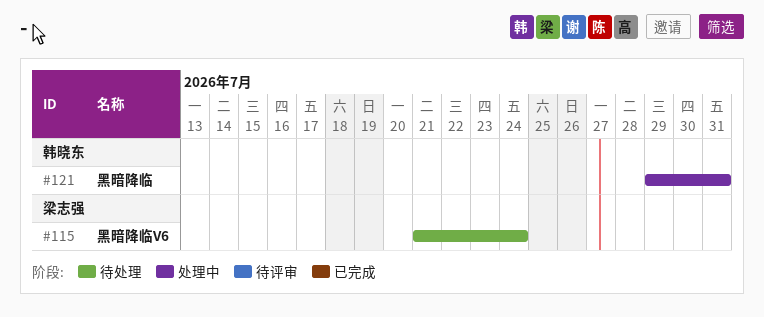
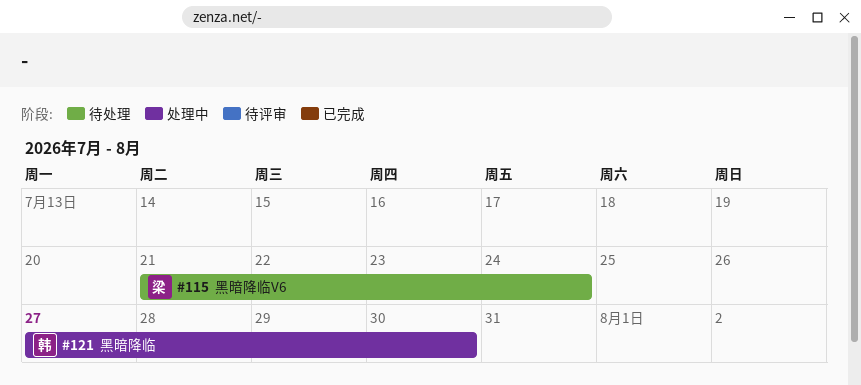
#121, start: Jul 29 -> Jul 27
#121, due: Jul 31 -> Jul 30

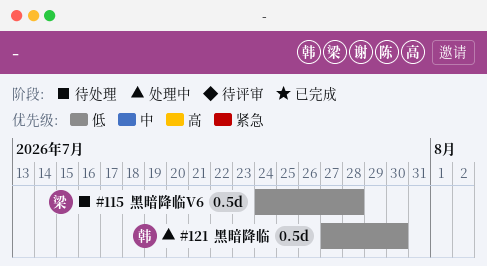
#115, start: Jul 21 -> Jul 24
#115, due: Jul 24 -> Jul 28

